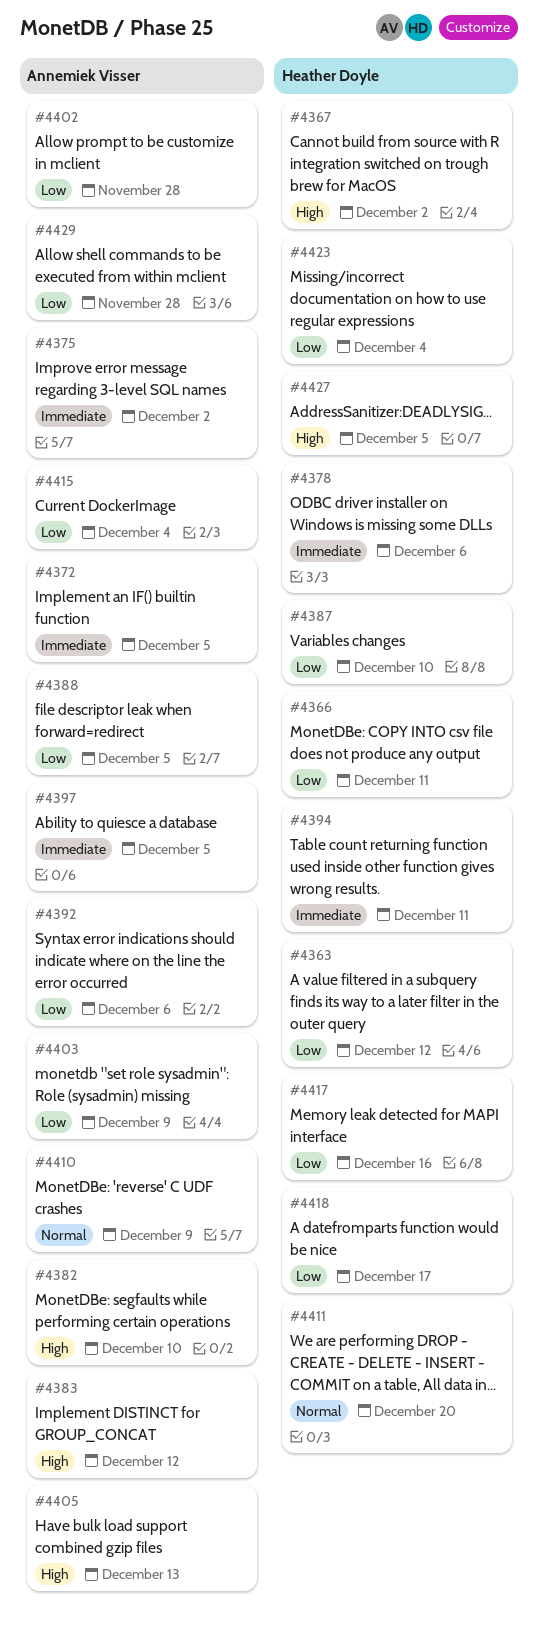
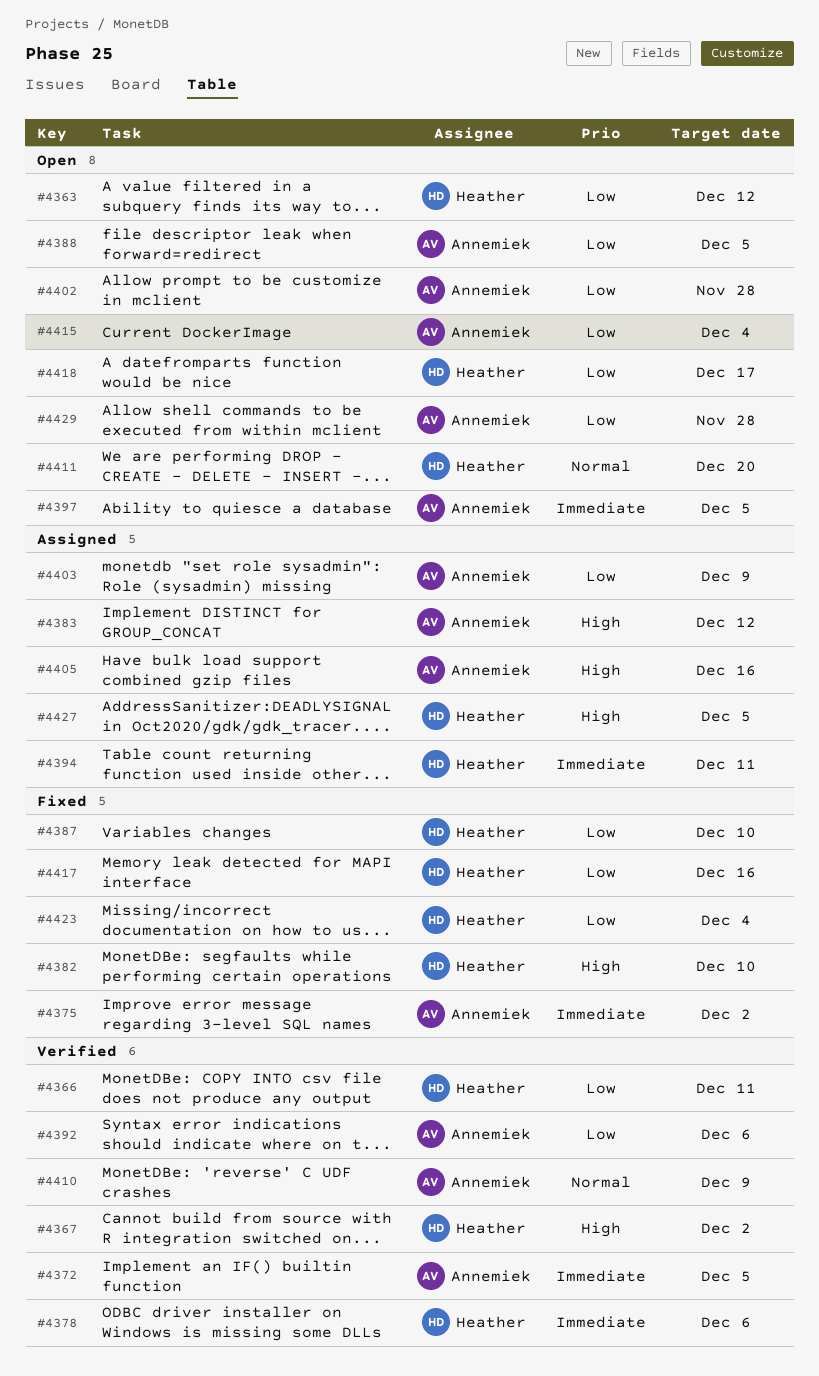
#4382, owner: Annemiek Visser -> Heather Doyle
#4405, due: Dec 13 -> Dec 16

